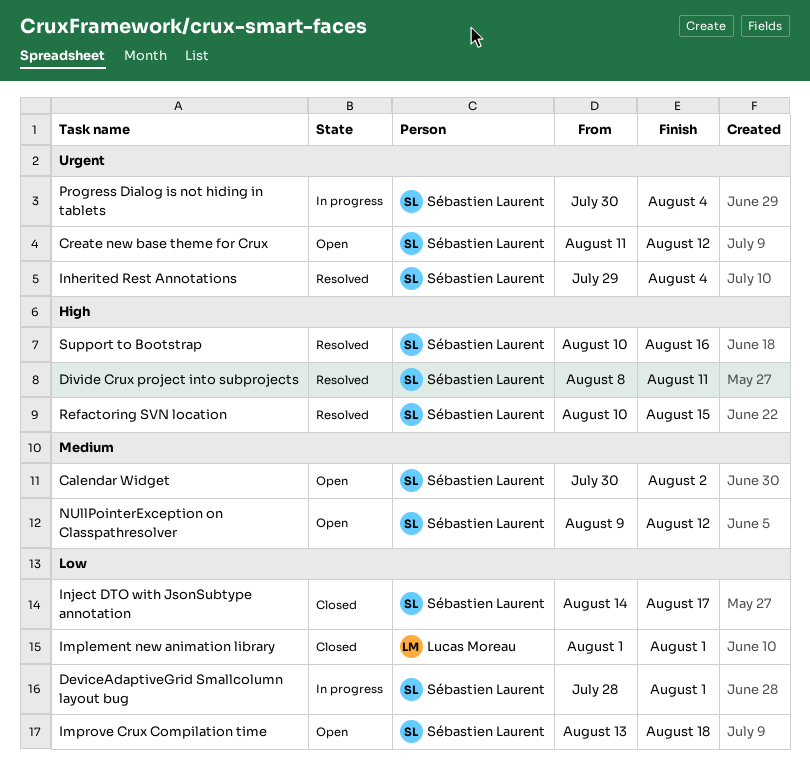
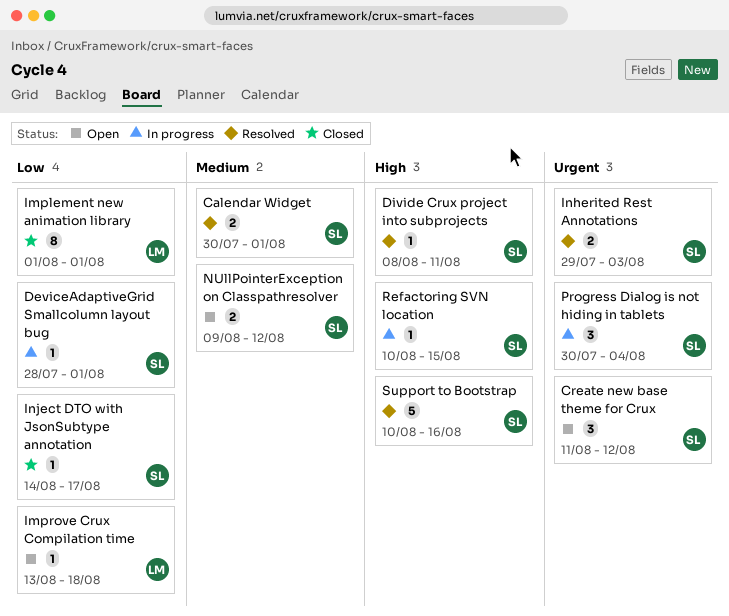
Calendar Widget, status: Open -> Resolved
Calendar Widget, due: Aug 2 -> Aug 1
Improve Crux Compilation time, owner: Sébastien Laurent -> Lucas Moreau
Inherited Rest Annotations, due: Aug 4 -> Aug 3
Refactoring SVN location, status: Resolved -> In progress

